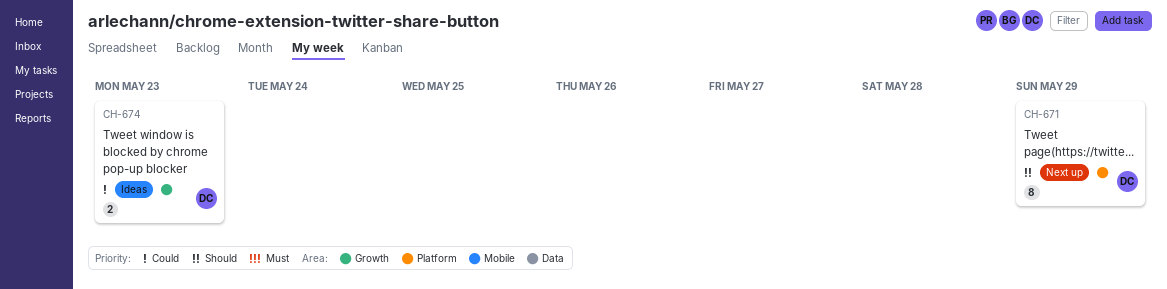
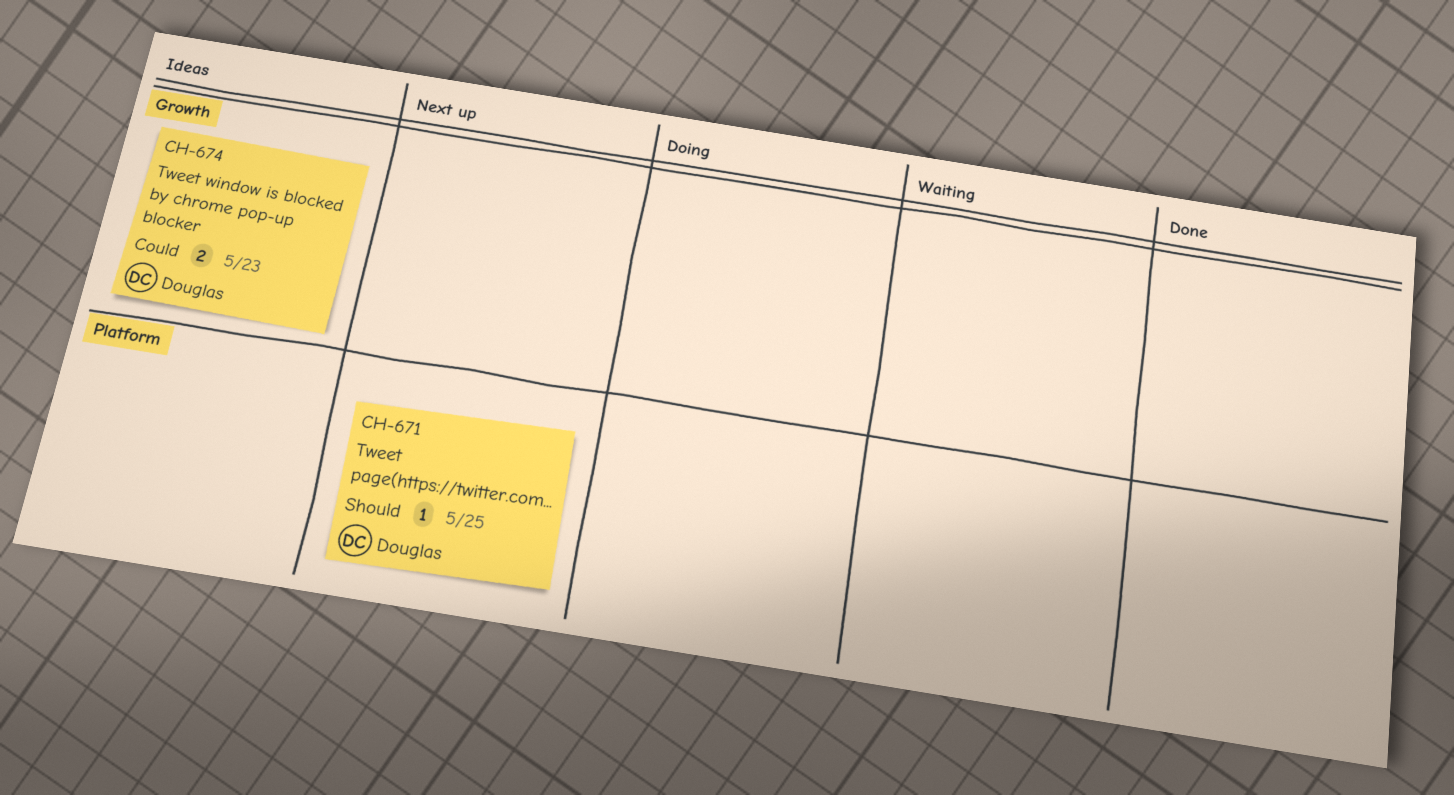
CH-671, estimate: 8 -> 1
CH-671, due: May 29 -> May 25

